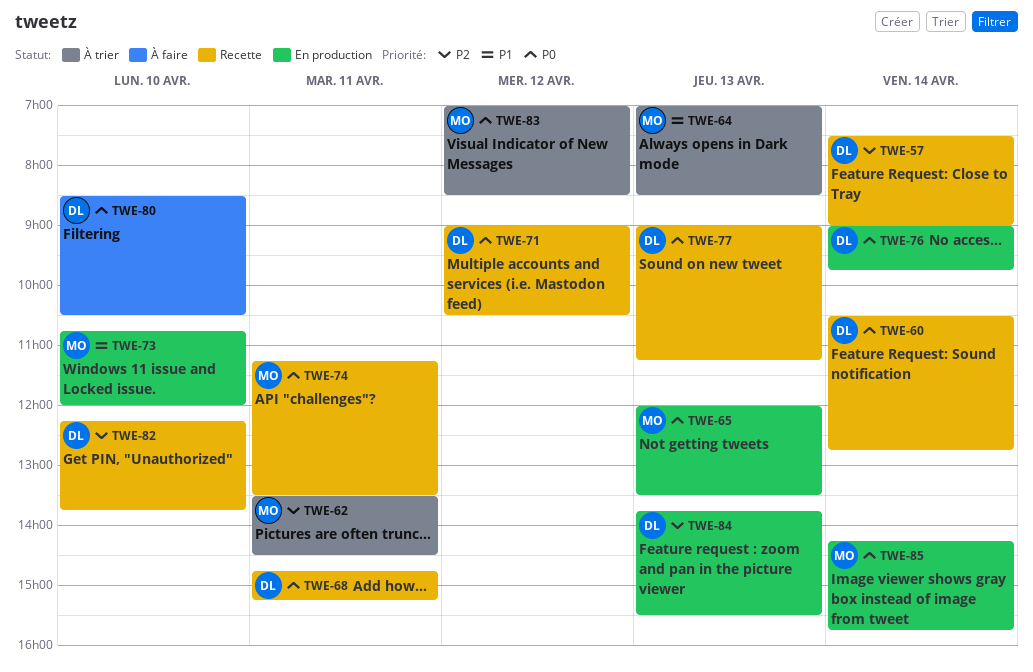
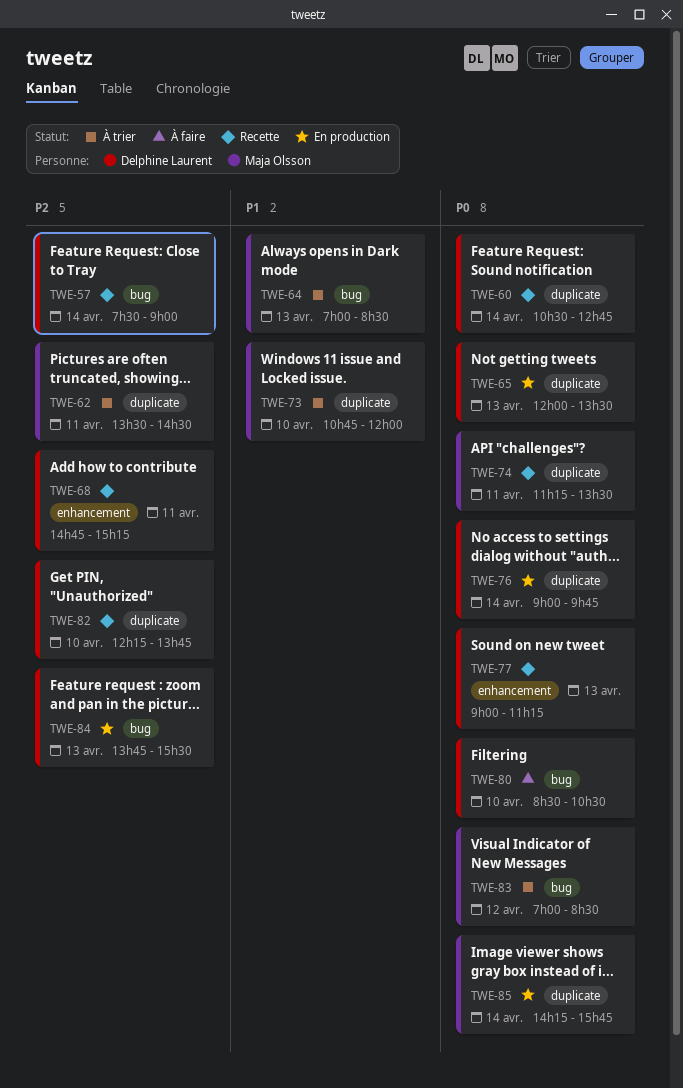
TWE-65, owner: Maja Olsson -> Delphine Laurent
TWE-68, priority: P0 -> P2
TWE-71: present -> none
TWE-73, status: En production -> À trier

